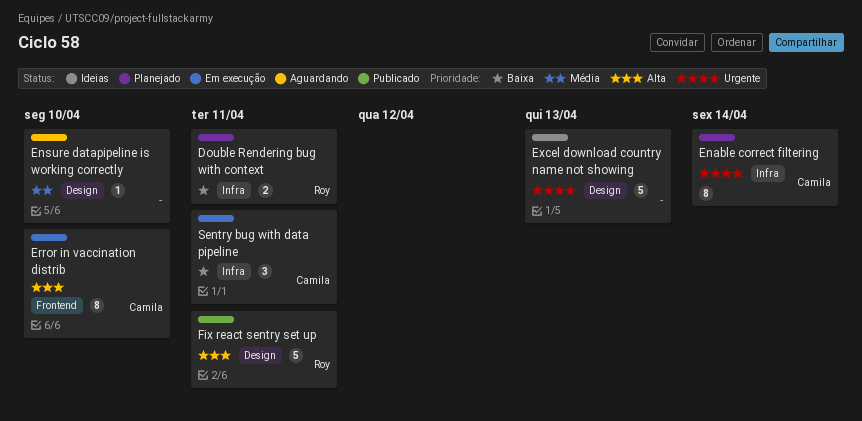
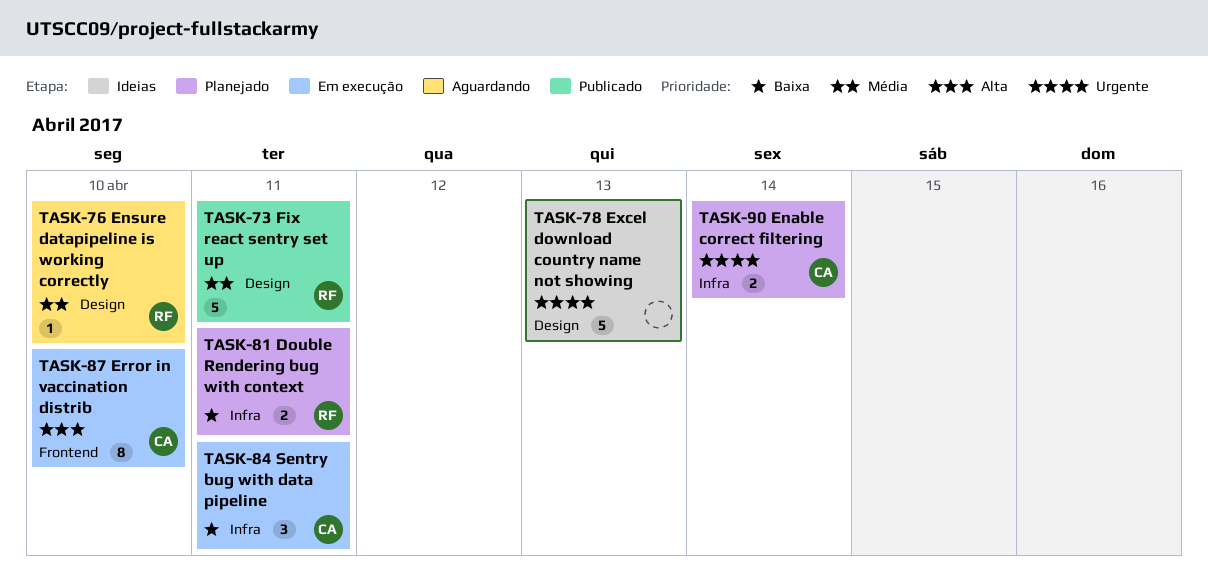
Enable correct filtering, estimate: 8 -> 2
Ensure datapipeline is working correctly, owner: none -> Roy
Fix react sentry set up, priority: Alta -> Média

